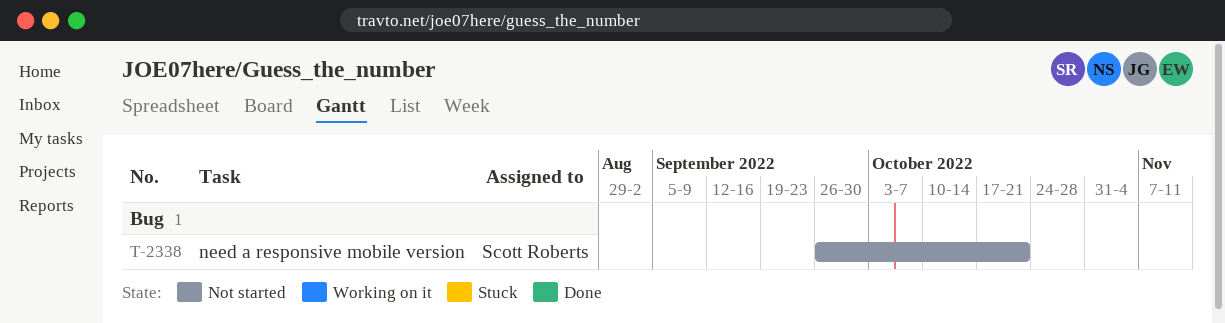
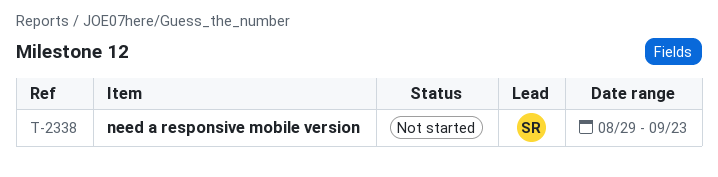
T-2338, start: Sep 26 -> Aug 29
T-2338, due: Oct 21 -> Sep 23

